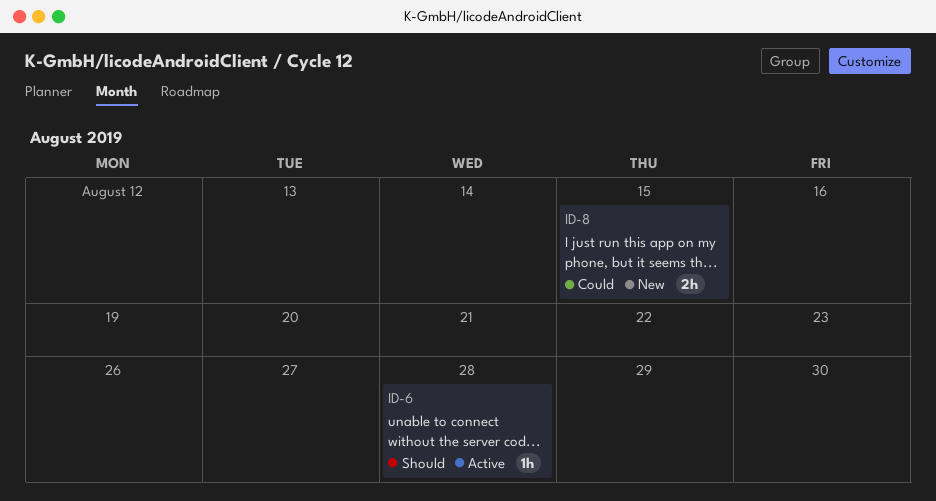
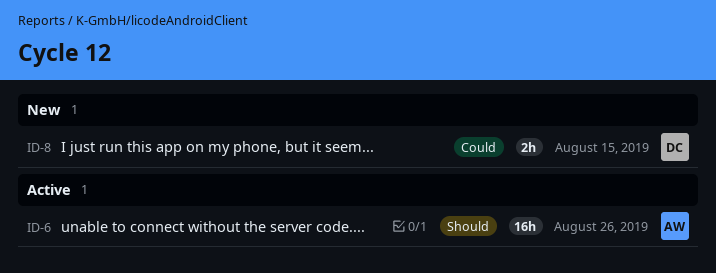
ID-6, estimate: 1h -> 16h
ID-6, due: Aug 28 -> Aug 26

